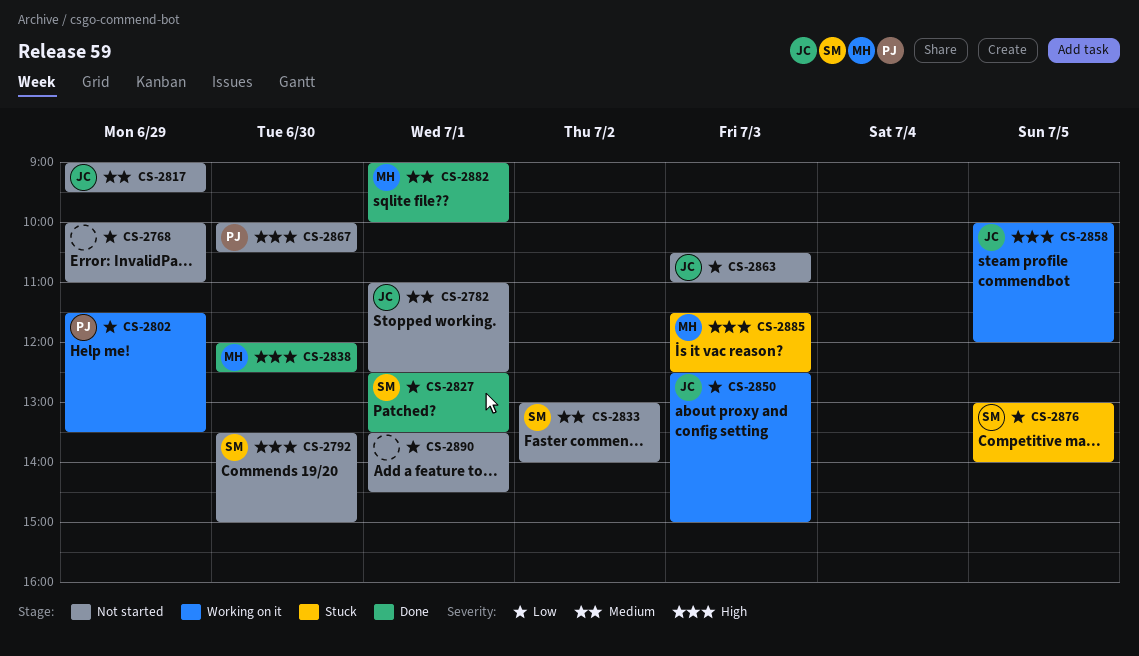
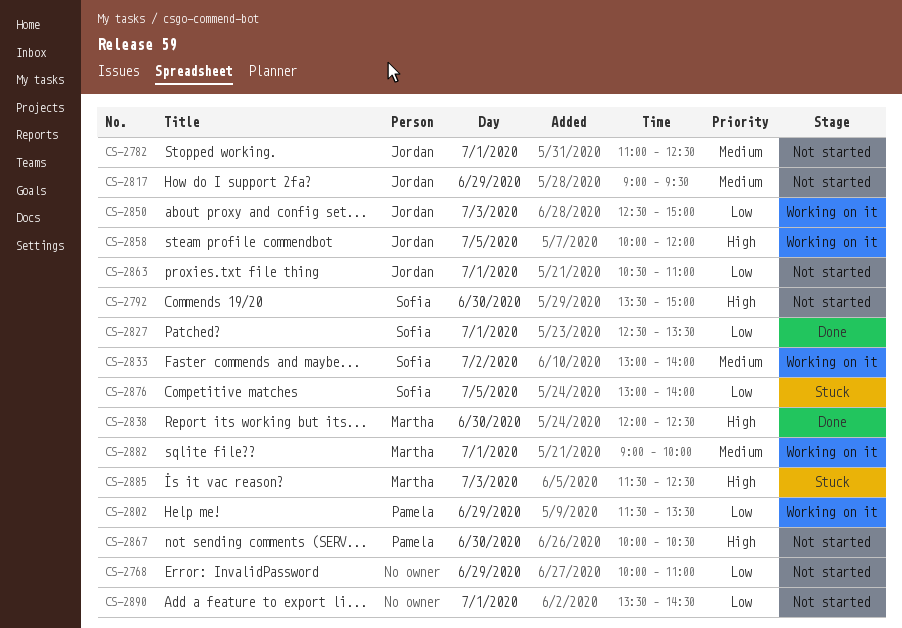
CS-2833, status: Not started -> Working on it
CS-2863, day: Jul 3 -> Jul 1
CS-2882, status: Done -> Working on it

